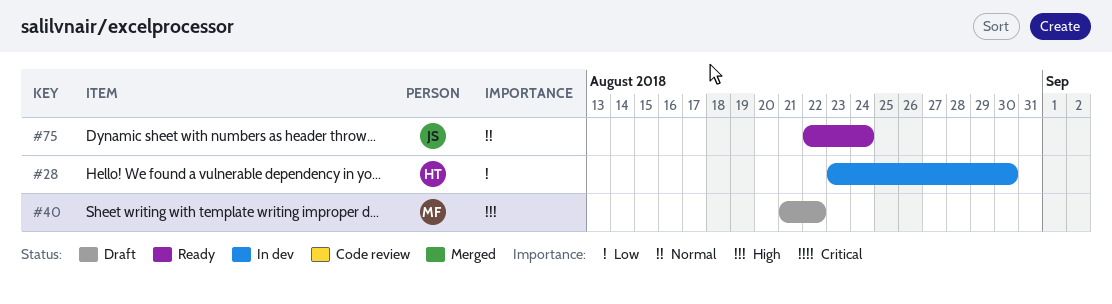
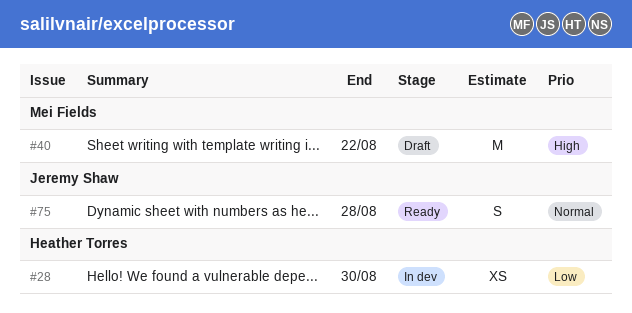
#75, due: Aug 24 -> Aug 28

